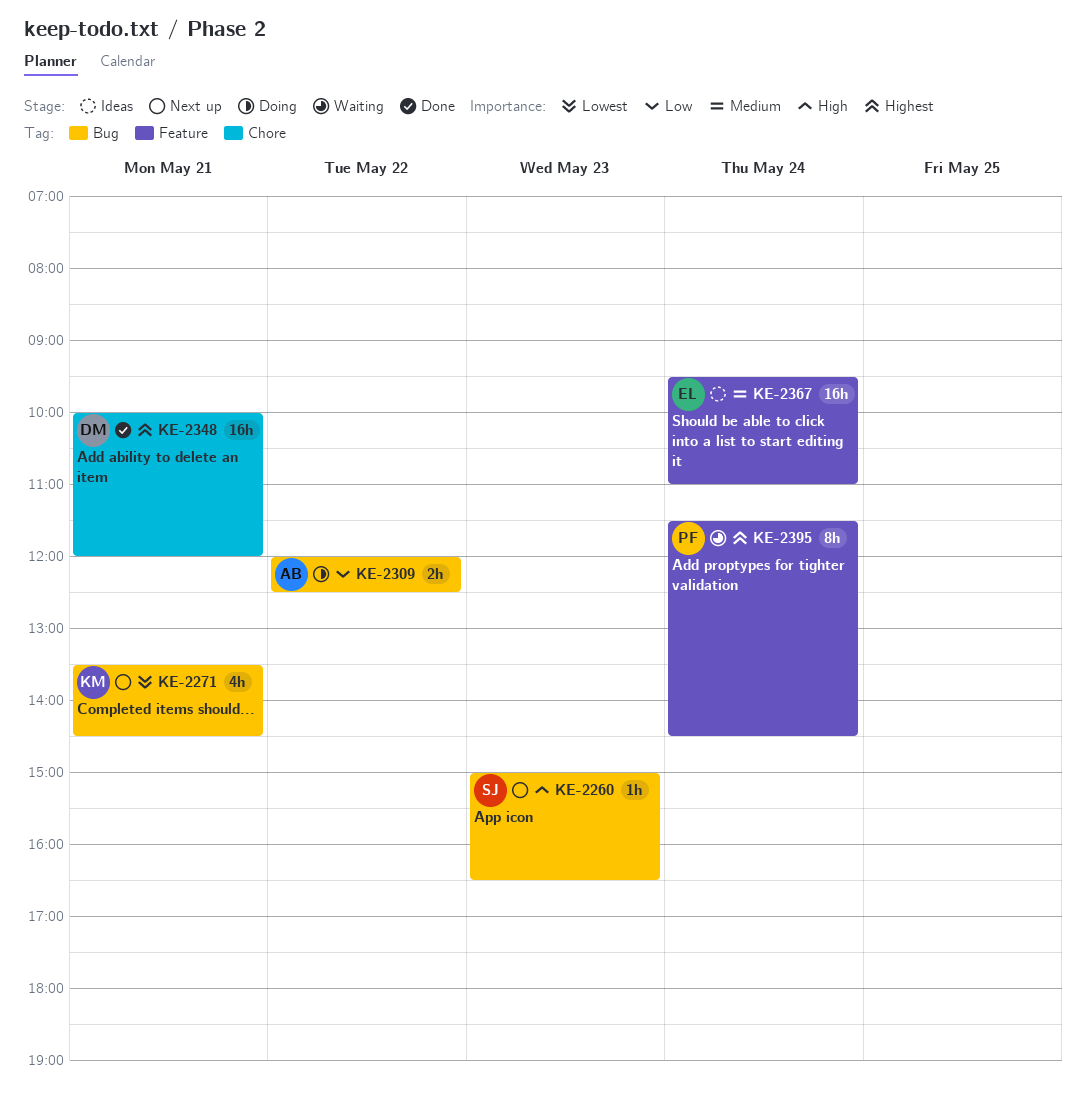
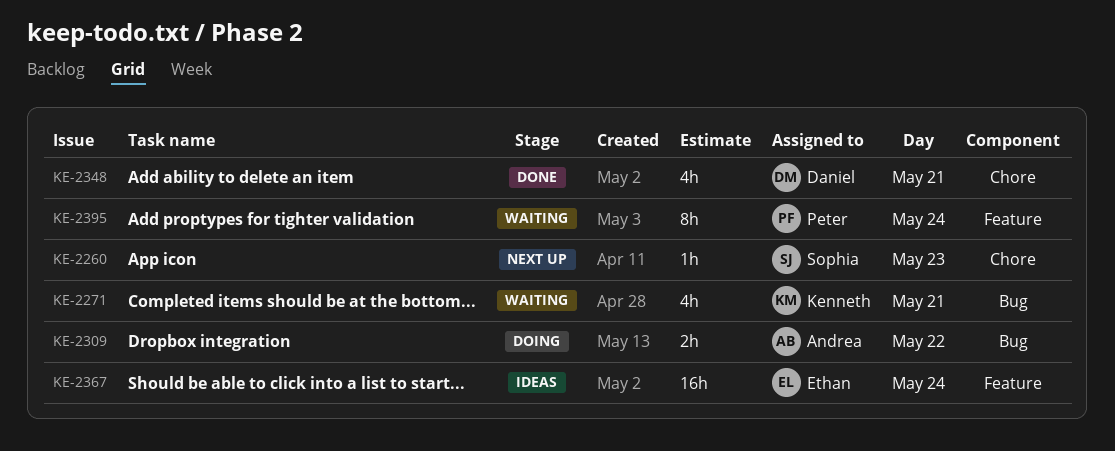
KE-2260, label: Bug -> Chore
KE-2271, status: Next up -> Waiting
KE-2348, estimate: 16h -> 4h

